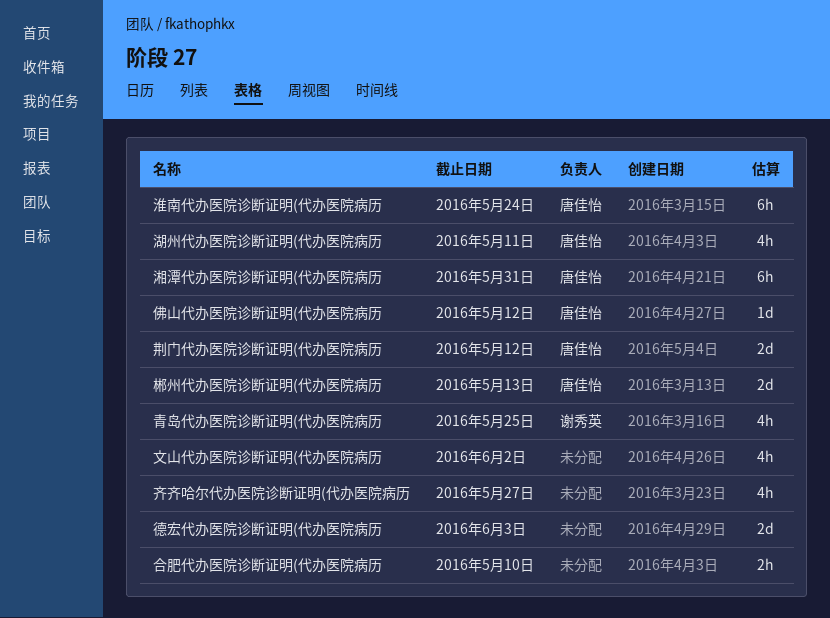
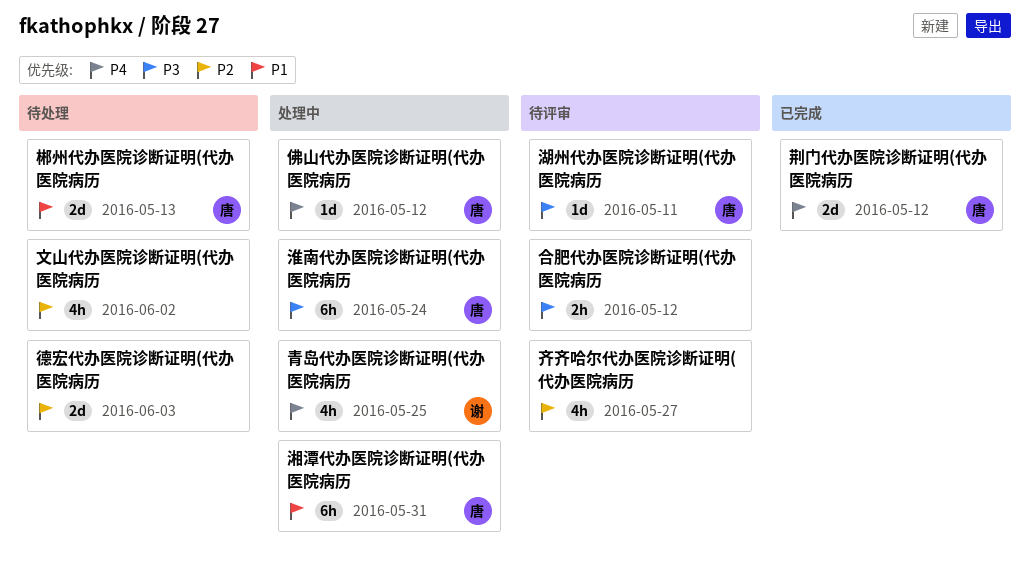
合肥代办医院诊断证明(代办医院病历, due: May 10 -> May 12
湖州代办医院诊断证明(代办医院病历, estimate: 4h -> 1d

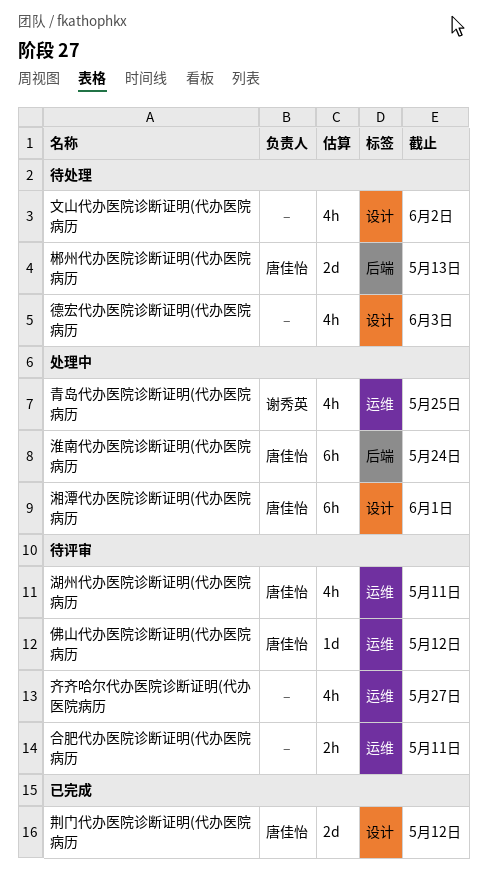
佛山代办医院诊断证明(代办医院病历, status: 处理中 -> 待评审
合肥代办医院诊断证明(代办医院病历, due: May 12 -> May 11
德宏代办医院诊断证明(代办医院病历, estimate: 2d -> 4h
湖州代办医院诊断证明(代办医院病历, estimate: 1d -> 4h
湘潭代办医院诊断证明(代办医院病历, due: May 31 -> Jun 1

